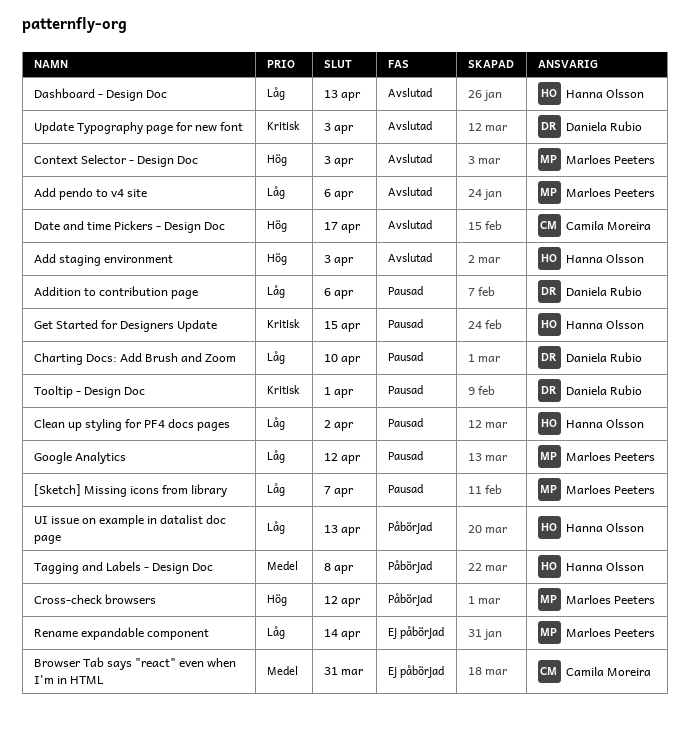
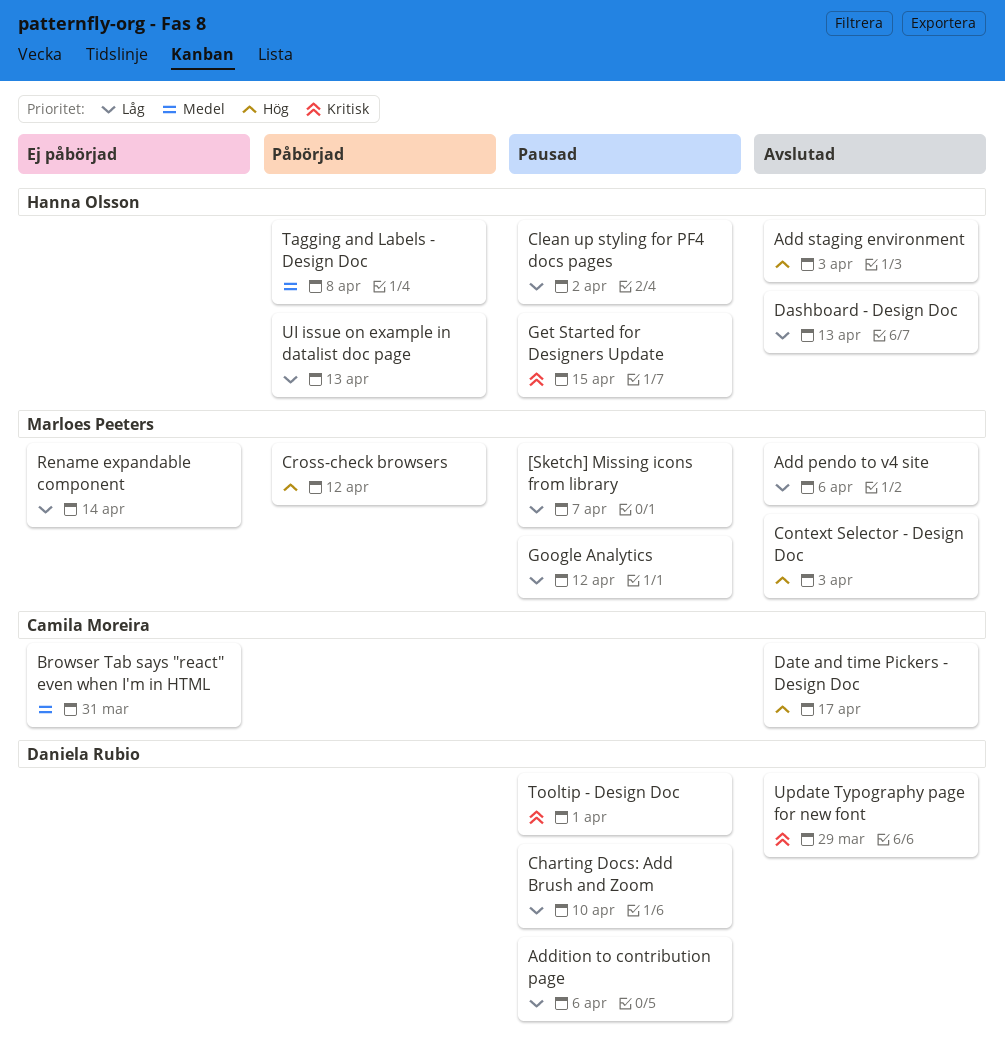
Update Typography page for new font, due: Apr 3 -> Mar 29

